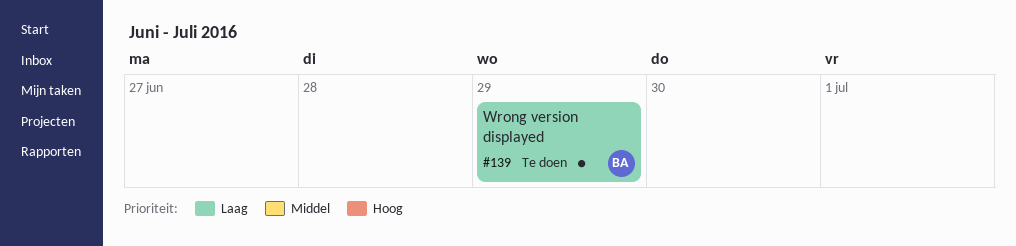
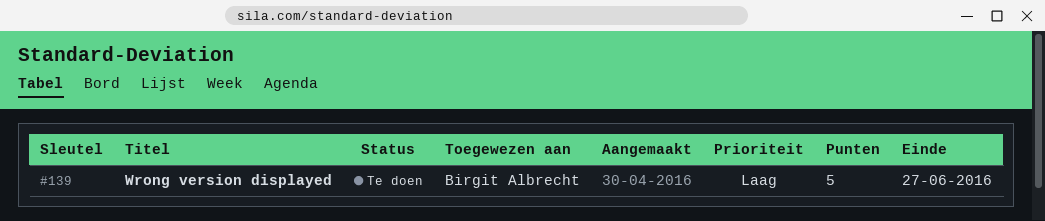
#139, estimate: 1 -> 5
#139, due: Jun 29 -> Jun 27

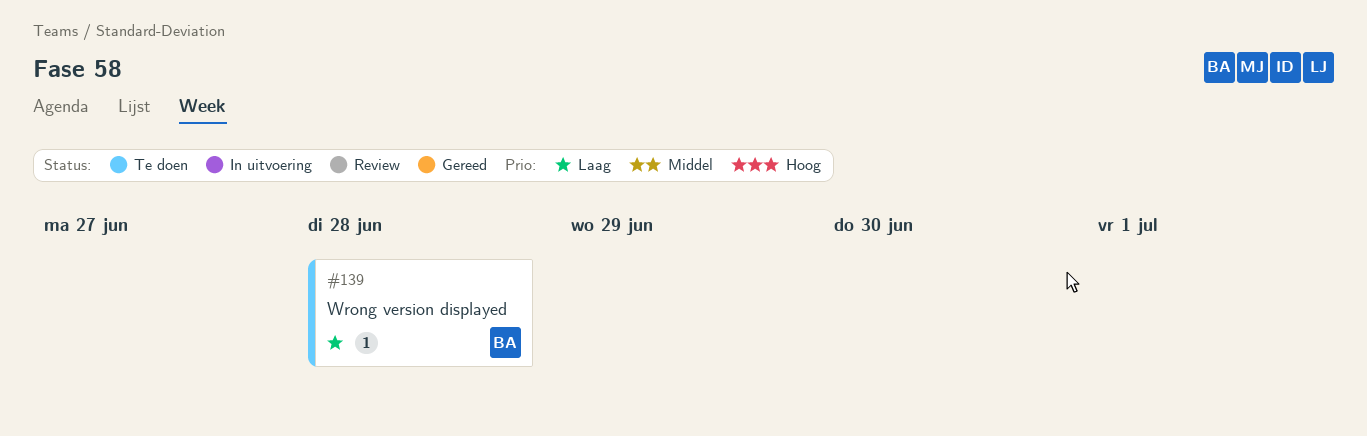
#139, estimate: 5 -> 1
#139, due: Jun 27 -> Jun 28

